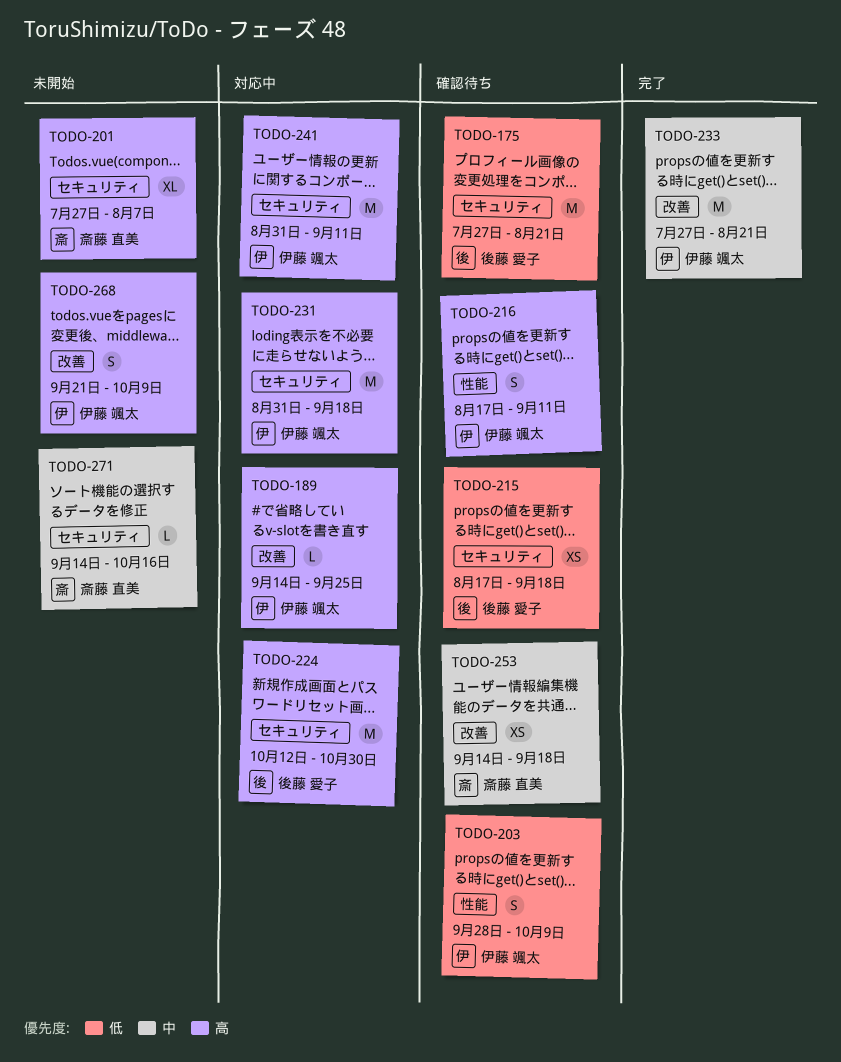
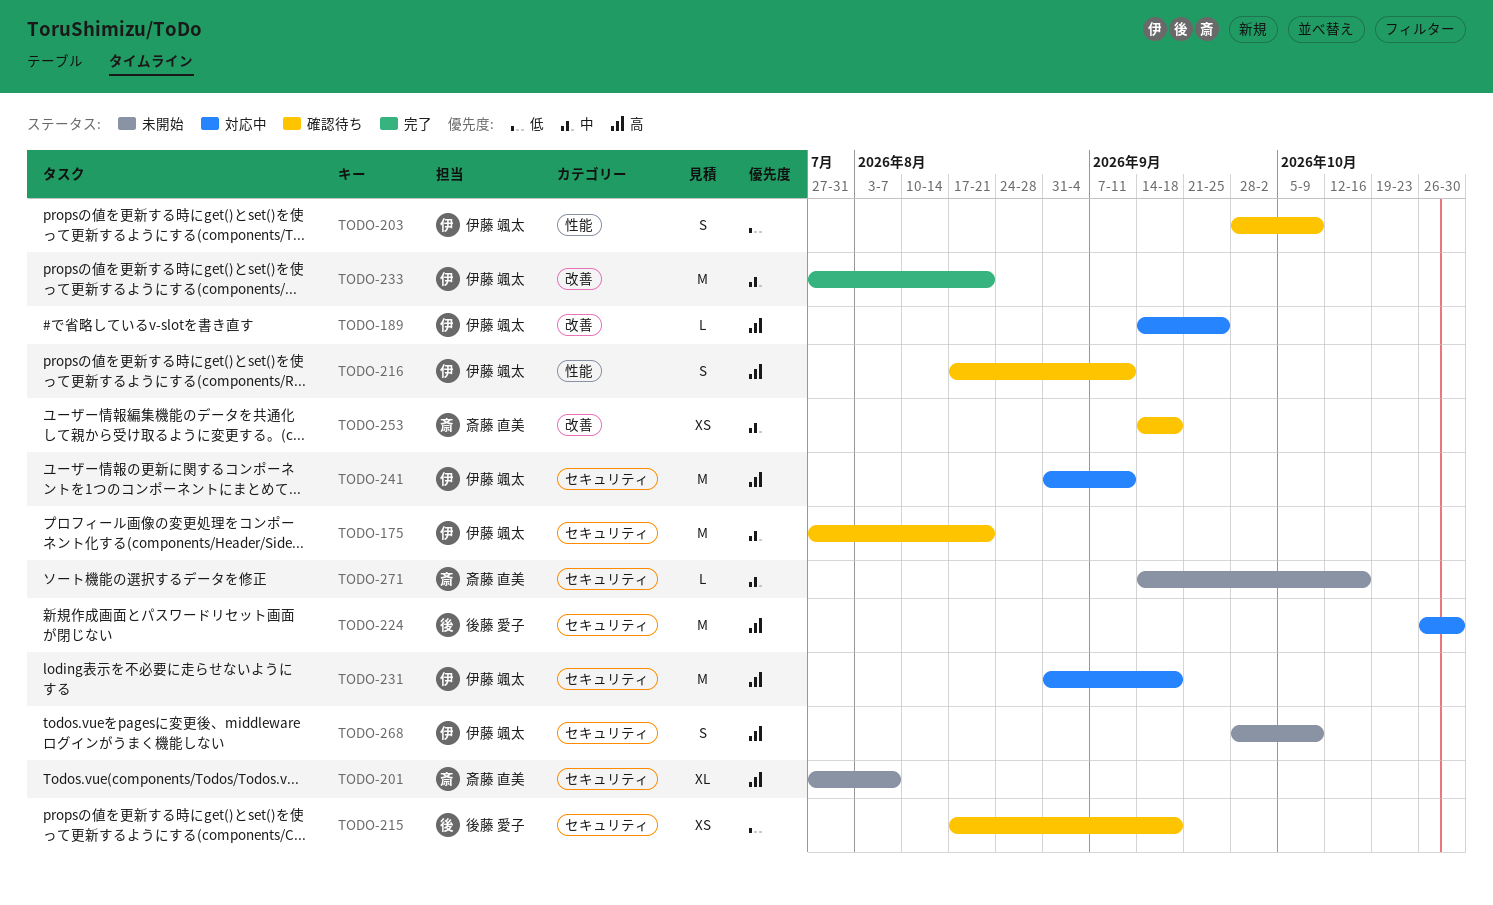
TODO-175, owner: 後藤 愛子 -> 伊藤 颯太
TODO-175, priority: 低 -> 中
TODO-224, start: Oct 12 -> Oct 26
TODO-268, label: 改善 -> セキュリティ
TODO-268, start: Sep 21 -> Sep 28

